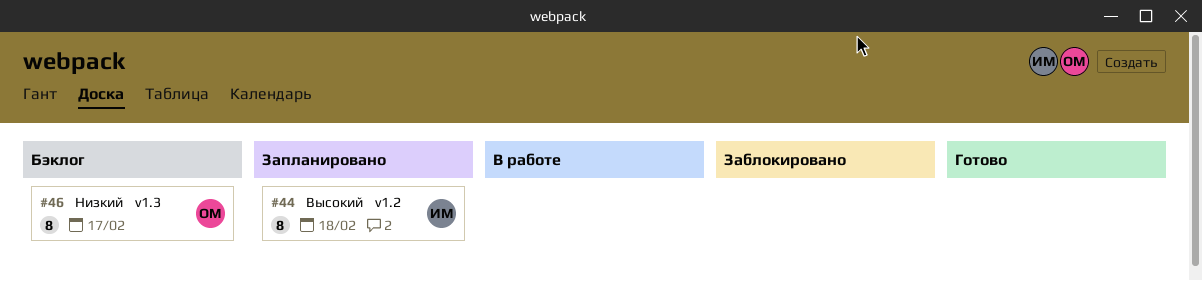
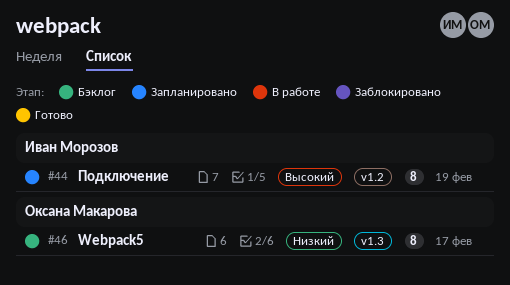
#44, due: Feb 18 -> Feb 19

